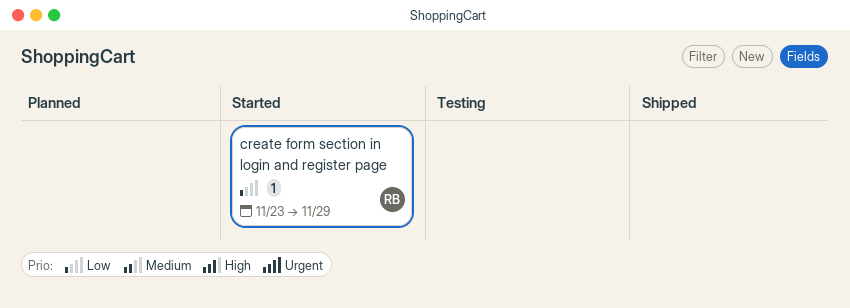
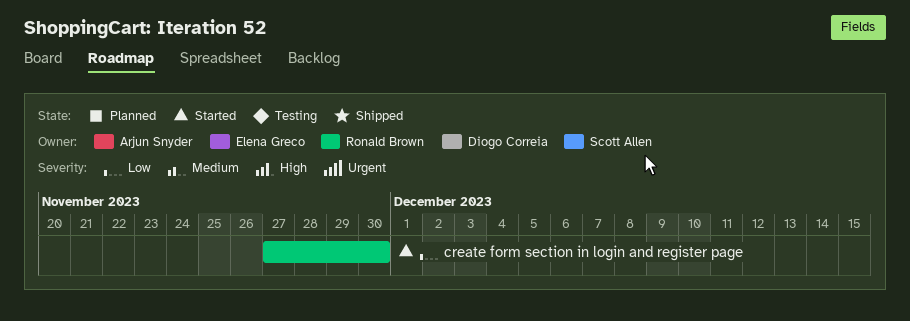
create form section in login and register page, start: Nov 23 -> Nov 27
create form section in login and register page, due: Nov 29 -> Nov 30

